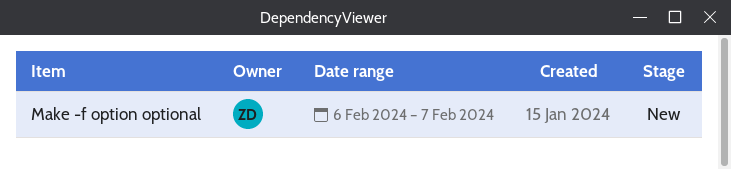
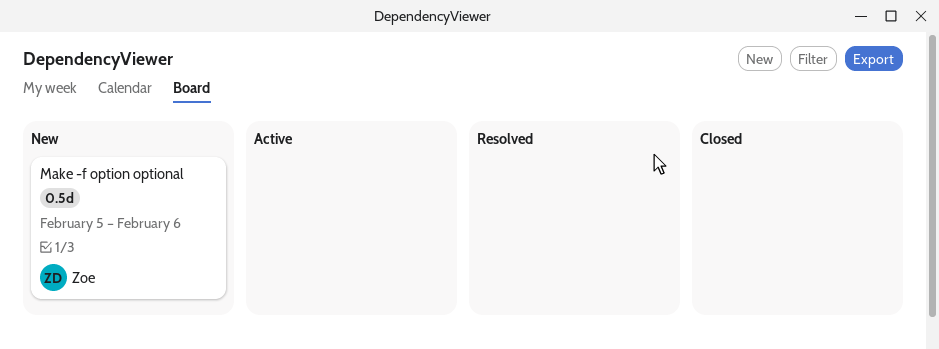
Make -f option optional, start: Feb 6 -> Feb 5
Make -f option optional, due: Feb 7 -> Feb 6

